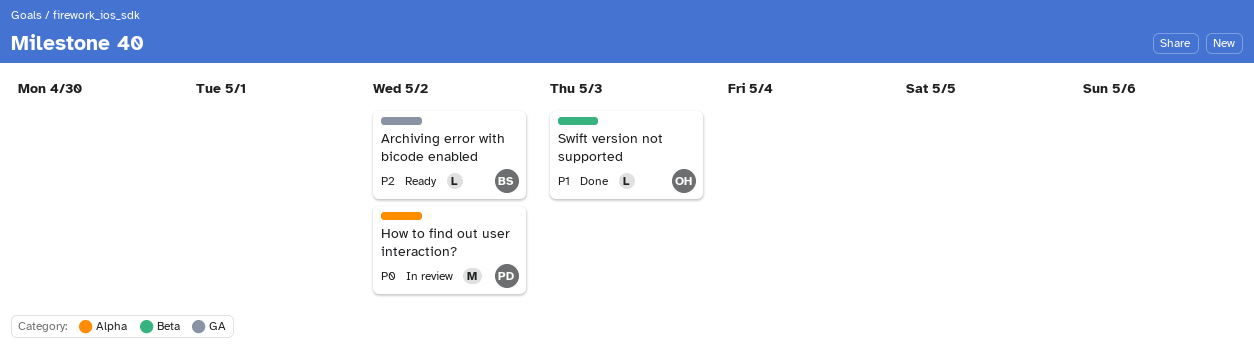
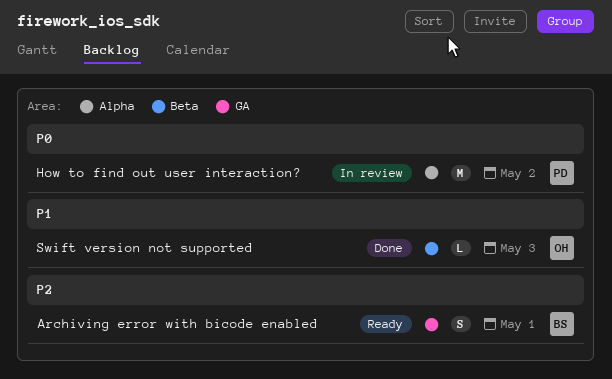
Archiving error with bicode enabled, estimate: L -> S
Archiving error with bicode enabled, due: May 2 -> May 1

